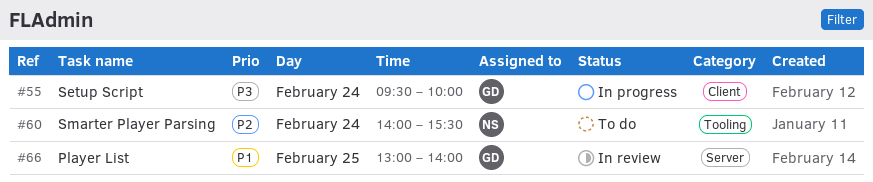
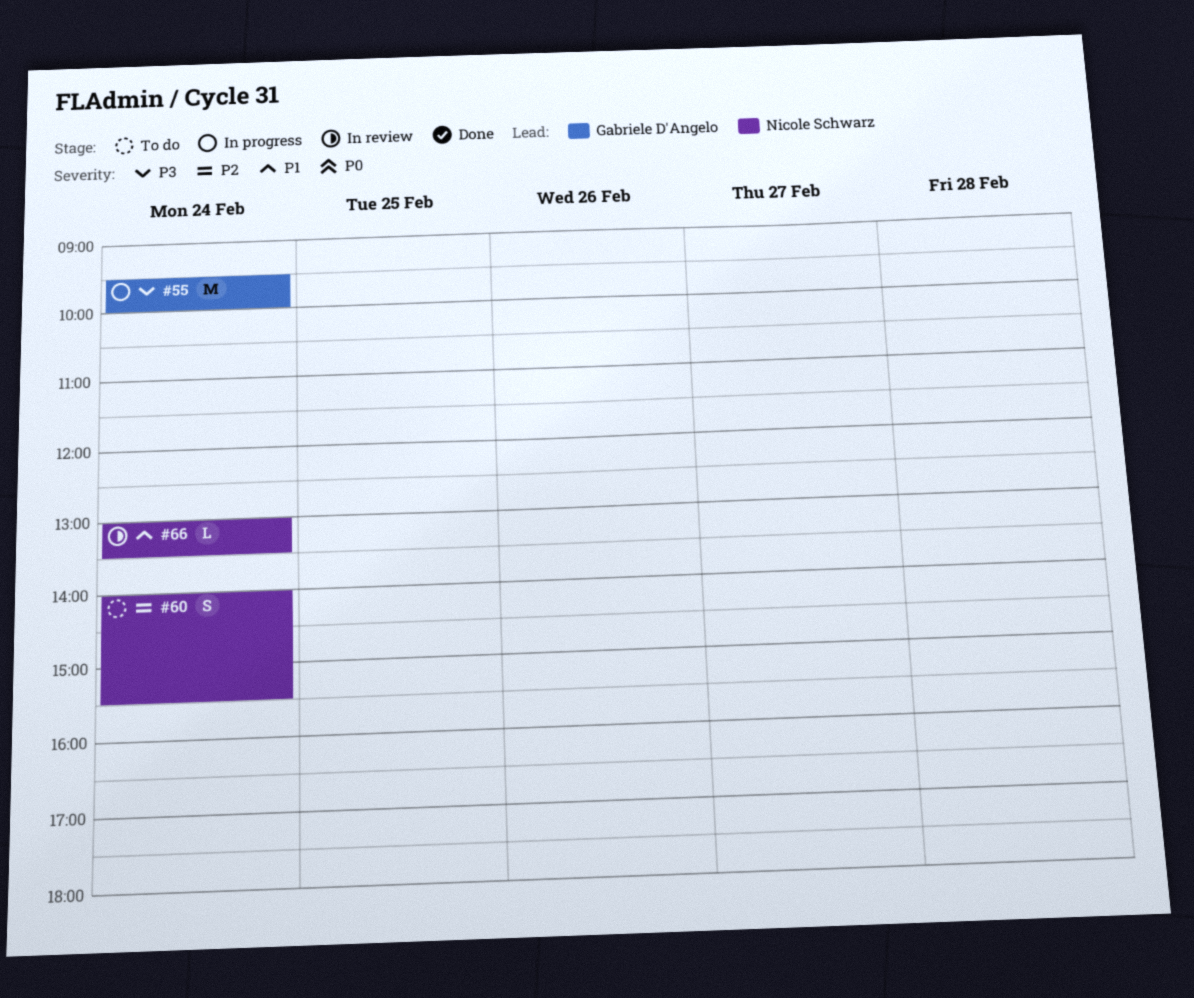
#66, owner: Gabriele D'Angelo -> Nicole Schwarz
#66, day: Feb 25 -> Feb 24
#66, ends: 14:00 -> 13:30

